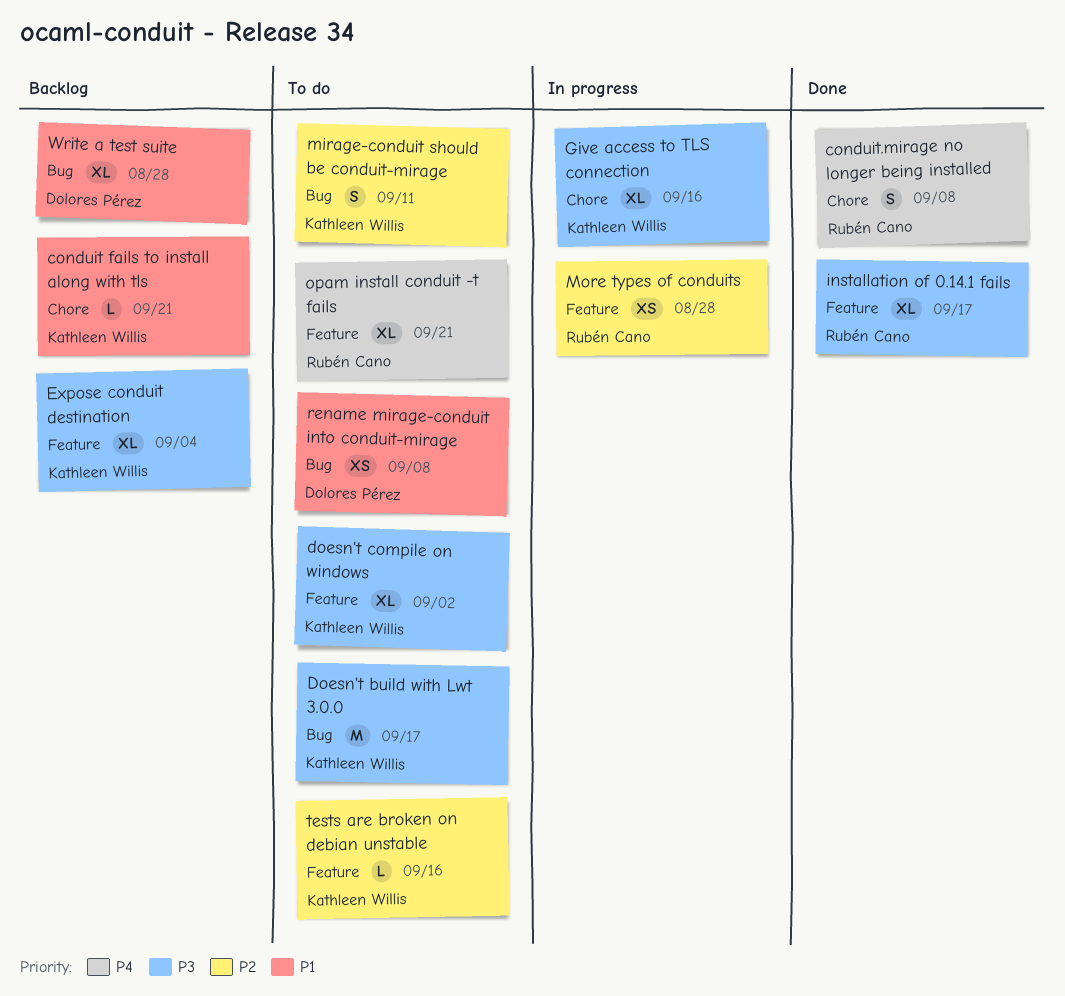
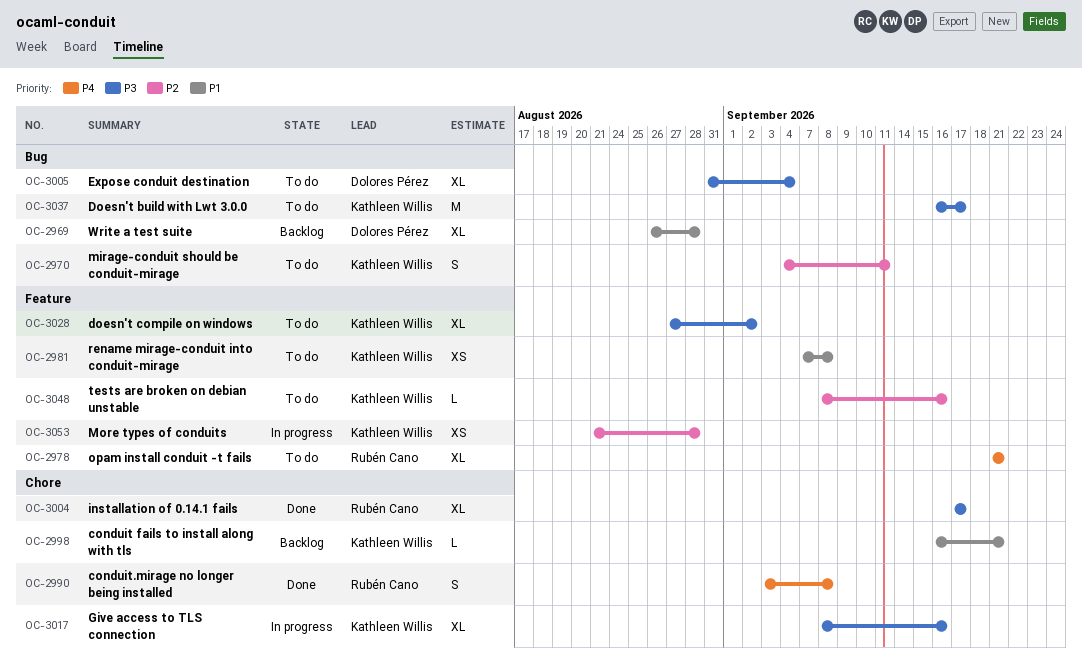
Expose conduit destination, status: Backlog -> To do
Expose conduit destination, owner: Kathleen Willis -> Dolores Pérez
Expose conduit destination, label: Feature -> Bug
installation of 0.14.1 fails, label: Feature -> Chore
More types of conduits, owner: Rubén Cano -> Kathleen Willis
rename mirage-conduit into conduit-mirage, owner: Dolores Pérez -> Kathleen Willis
rename mirage-conduit into conduit-mirage, label: Bug -> Feature

